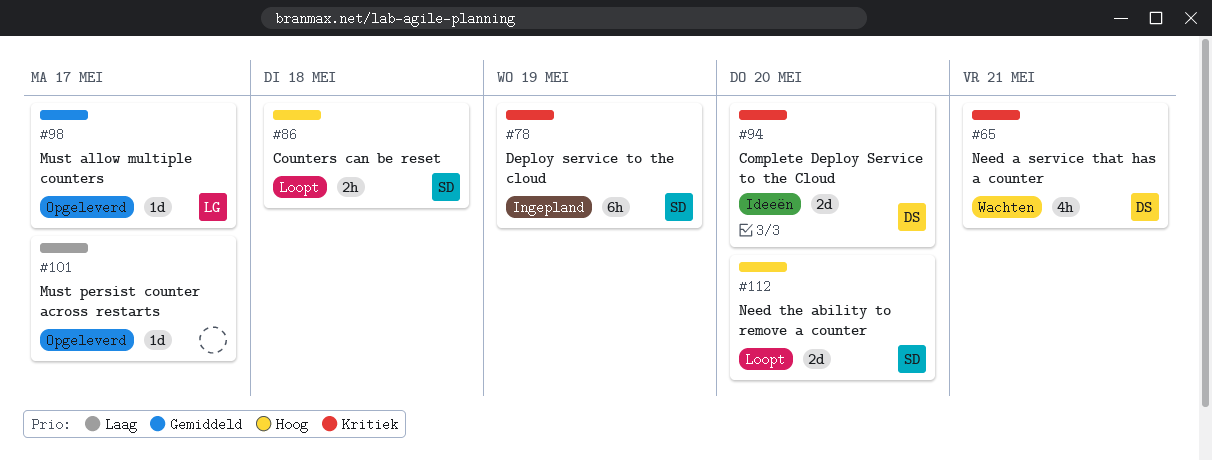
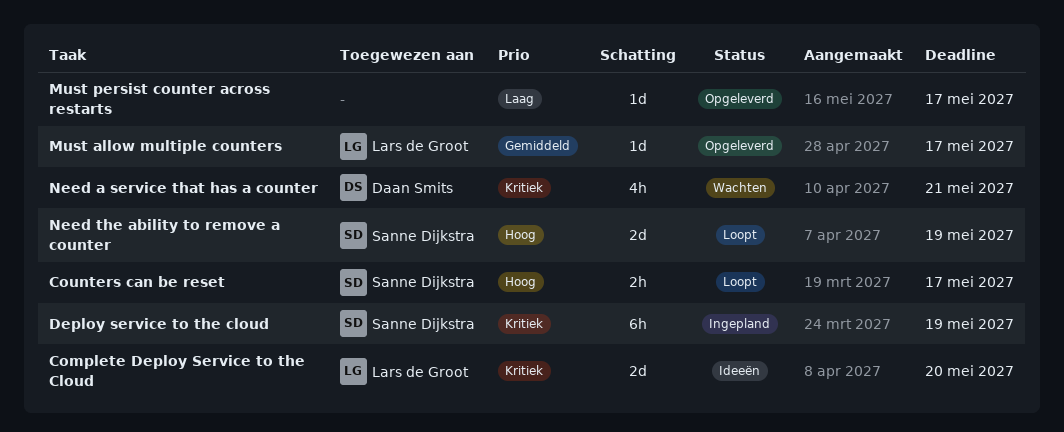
Complete Deploy Service to the Cloud, owner: Daan Smits -> Lars de Groot
Counters can be reset, due: May 18 -> May 17
Need the ability to remove a counter, due: May 20 -> May 19

